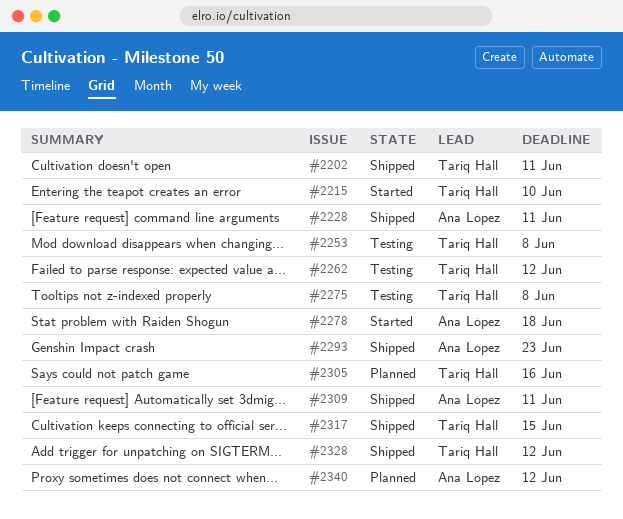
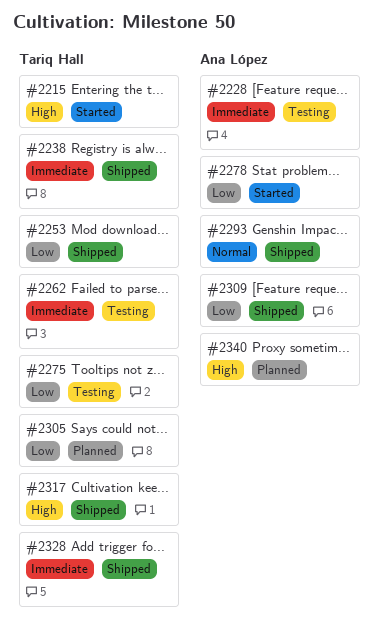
#2202: present -> none
#2228, status: Shipped -> Testing
#2238: none -> present
#2253, status: Testing -> Shipped

